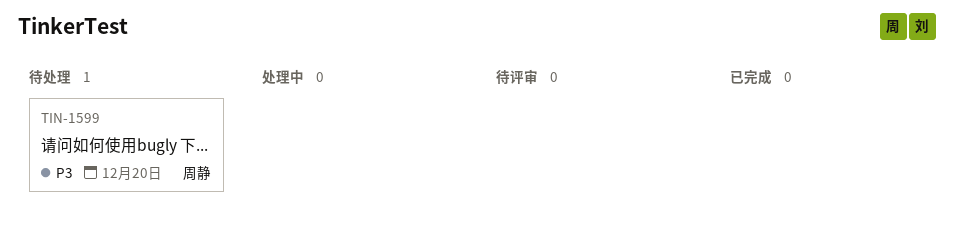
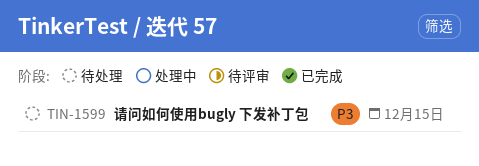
TIN-1599, due: Dec 20 -> Dec 15

